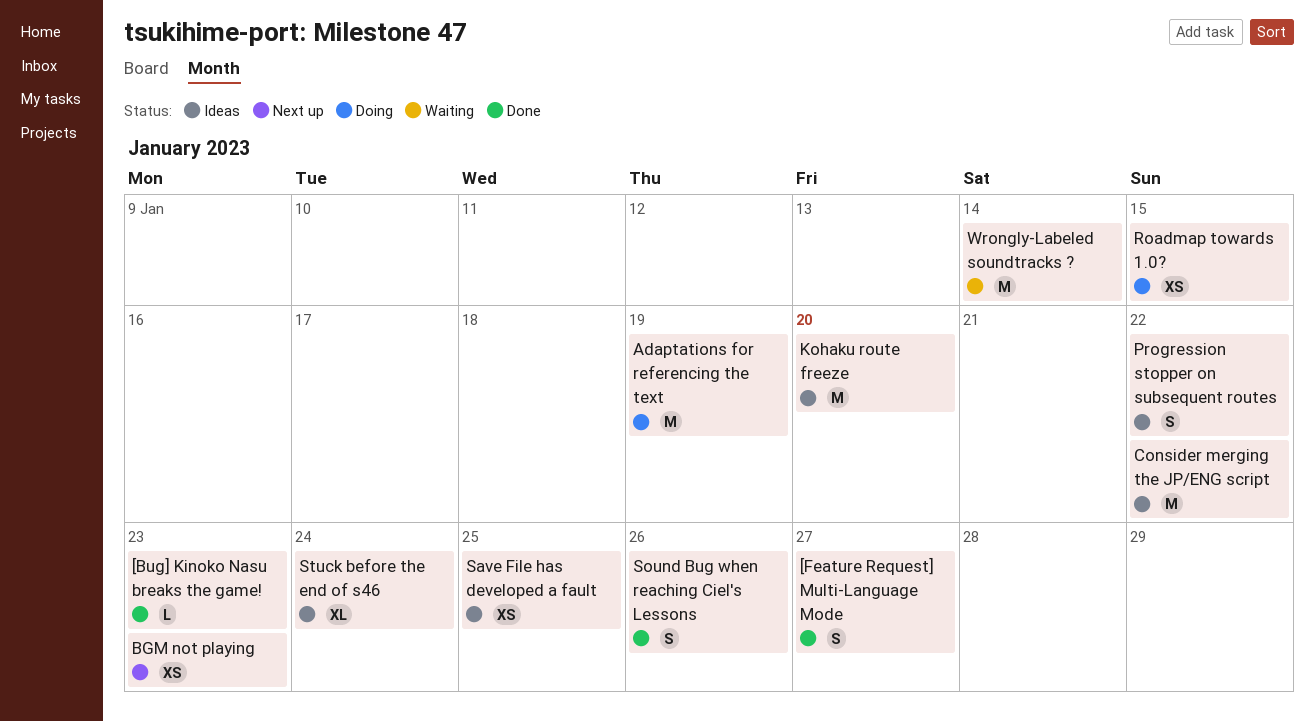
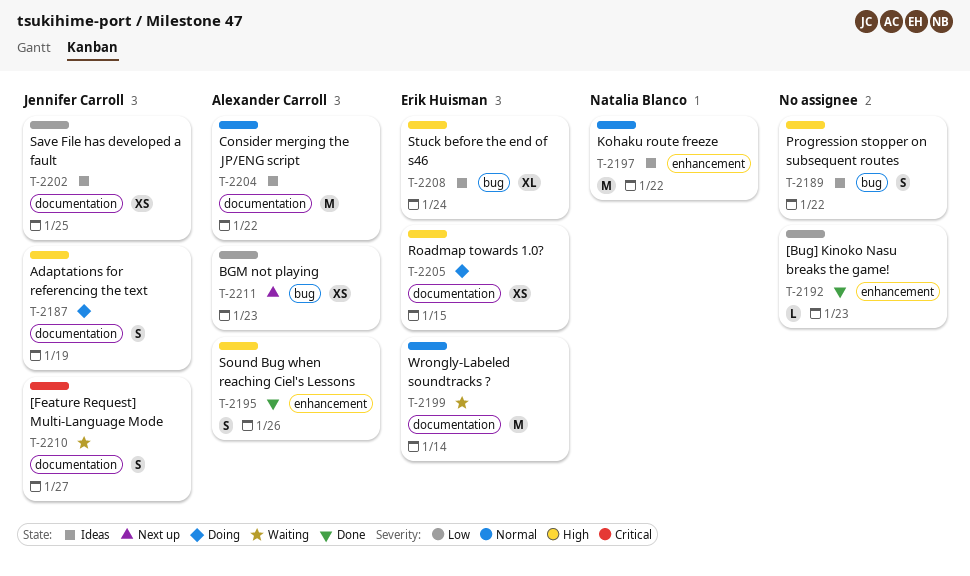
[Feature Request] Multi-Language Mode, status: Done -> Waiting
Adaptations for referencing the text, estimate: M -> S
Kohaku route freeze, due: Jan 20 -> Jan 22

